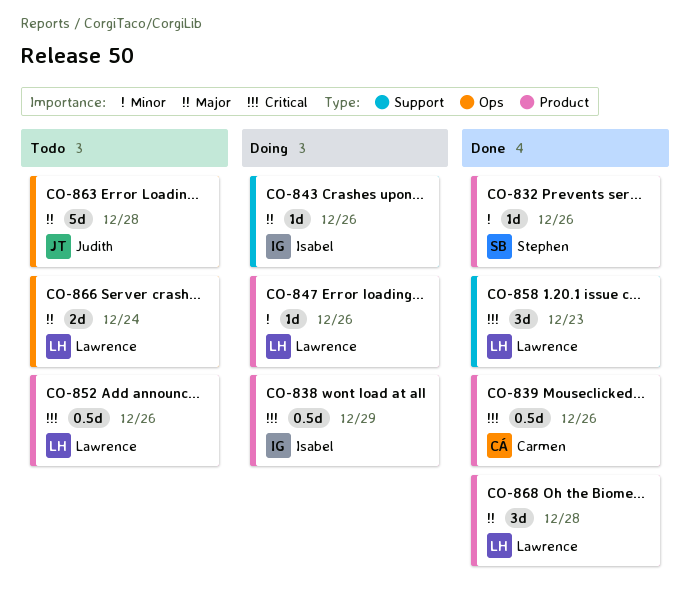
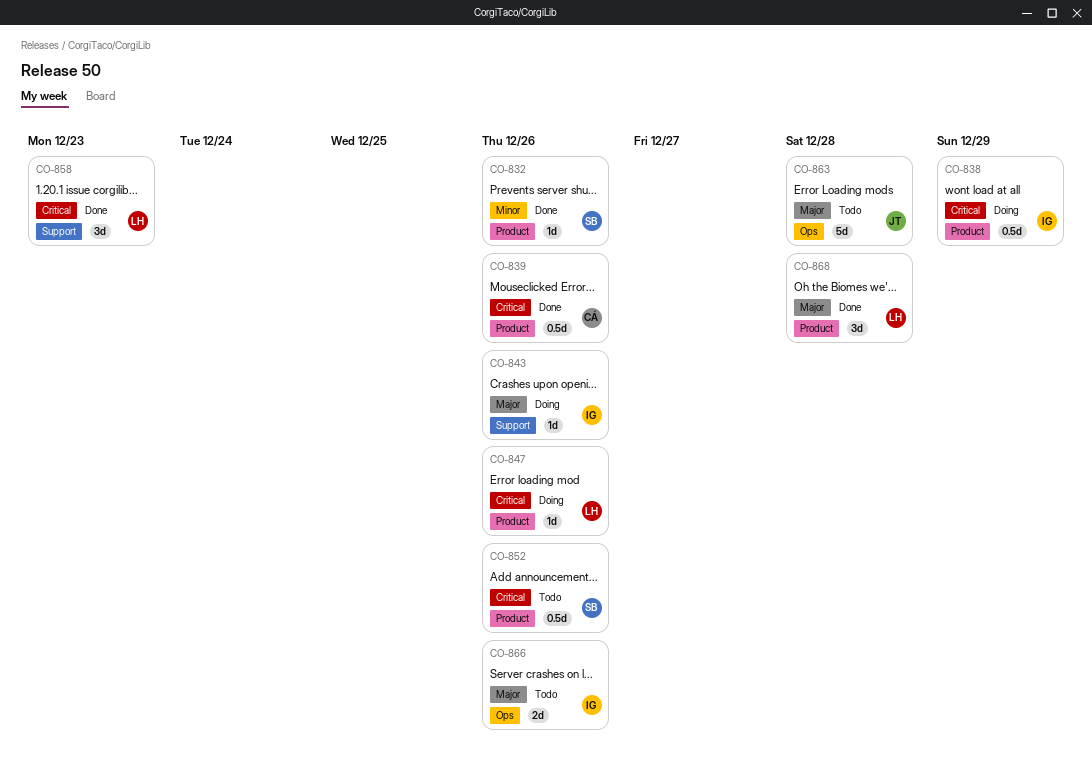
CO-847, priority: Minor -> Critical
CO-852, owner: Lawrence -> Stephen
CO-866, owner: Lawrence -> Isabel
CO-866, due: Dec 24 -> Dec 26

